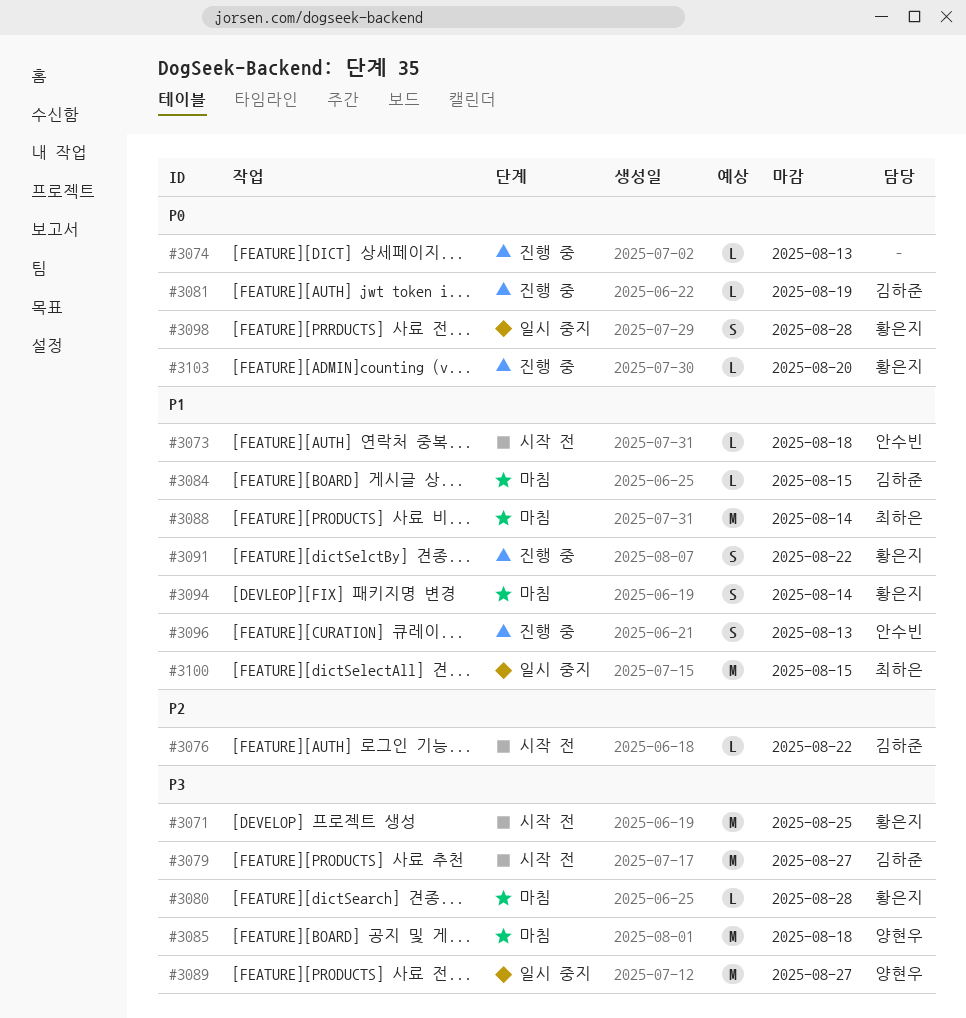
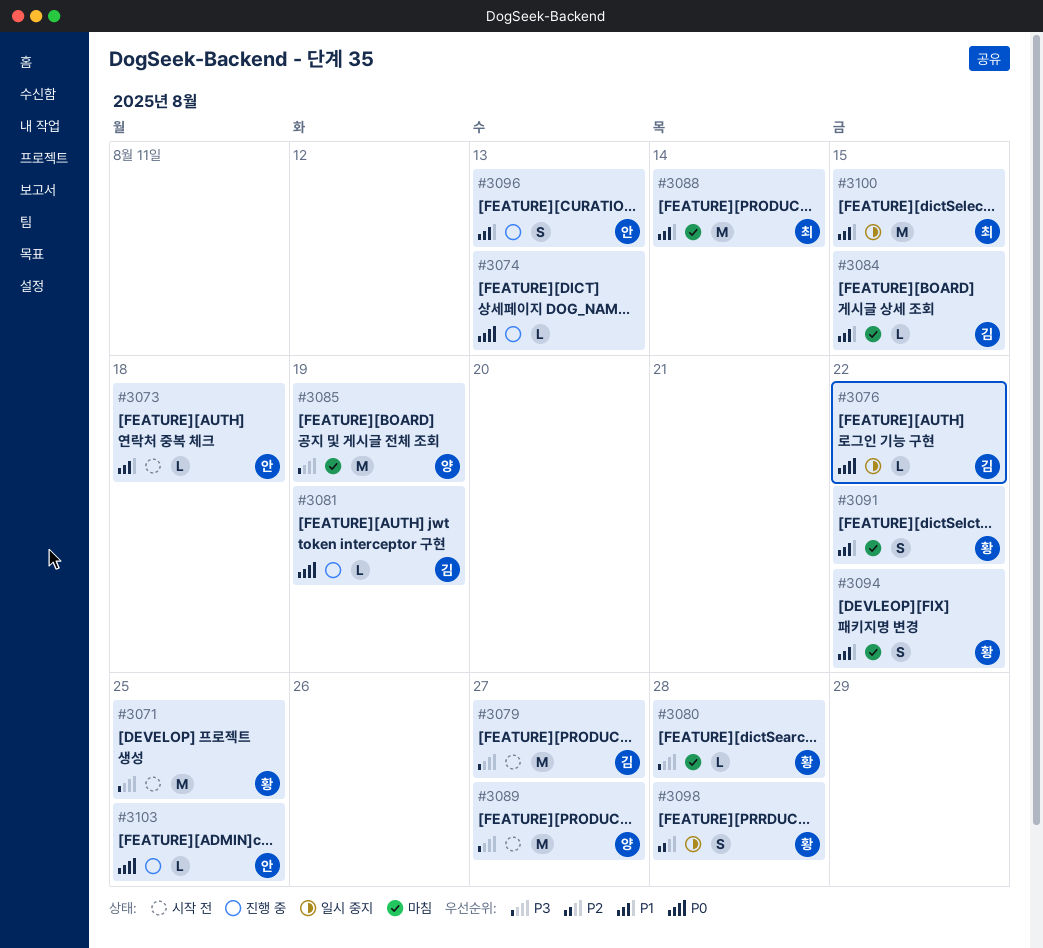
#3076, status: 시작 전 -> 일시 중지
#3076, priority: P2 -> P0
#3085, due: Aug 18 -> Aug 19
#3089, status: 일시 중지 -> 시작 전
#3091, status: 진행 중 -> 마침
#3094, due: Aug 14 -> Aug 22
#3098, priority: P0 -> P2
#3103, owner: 황은지 -> 안수빈
#3103, due: Aug 20 -> Aug 25

